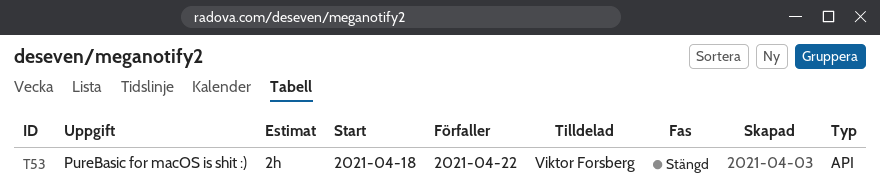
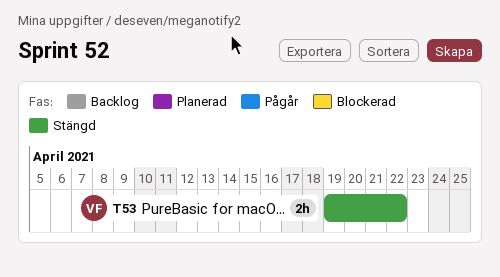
T53, start: Apr 18 -> Apr 19

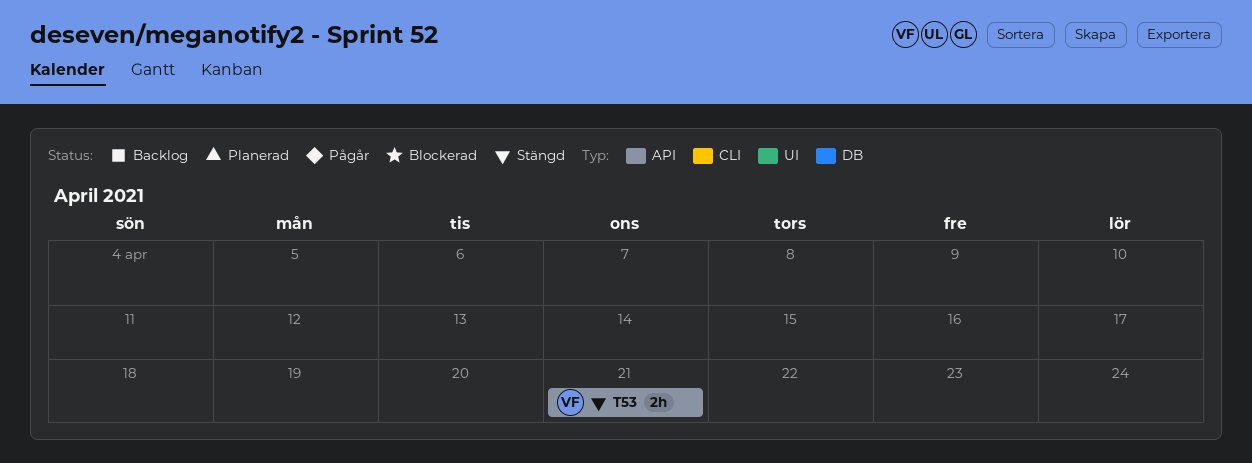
T53, start: Apr 19 -> Apr 21
T53, due: Apr 22 -> Apr 21

